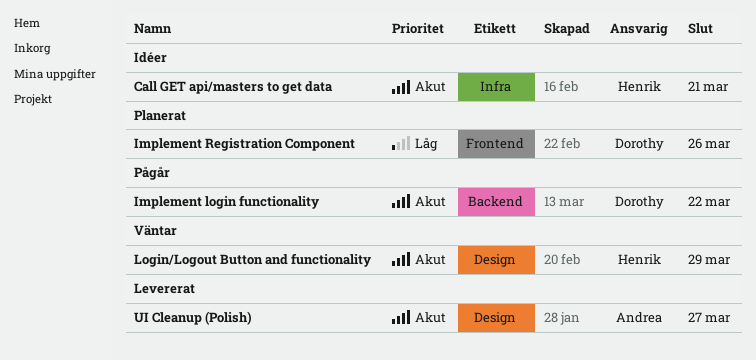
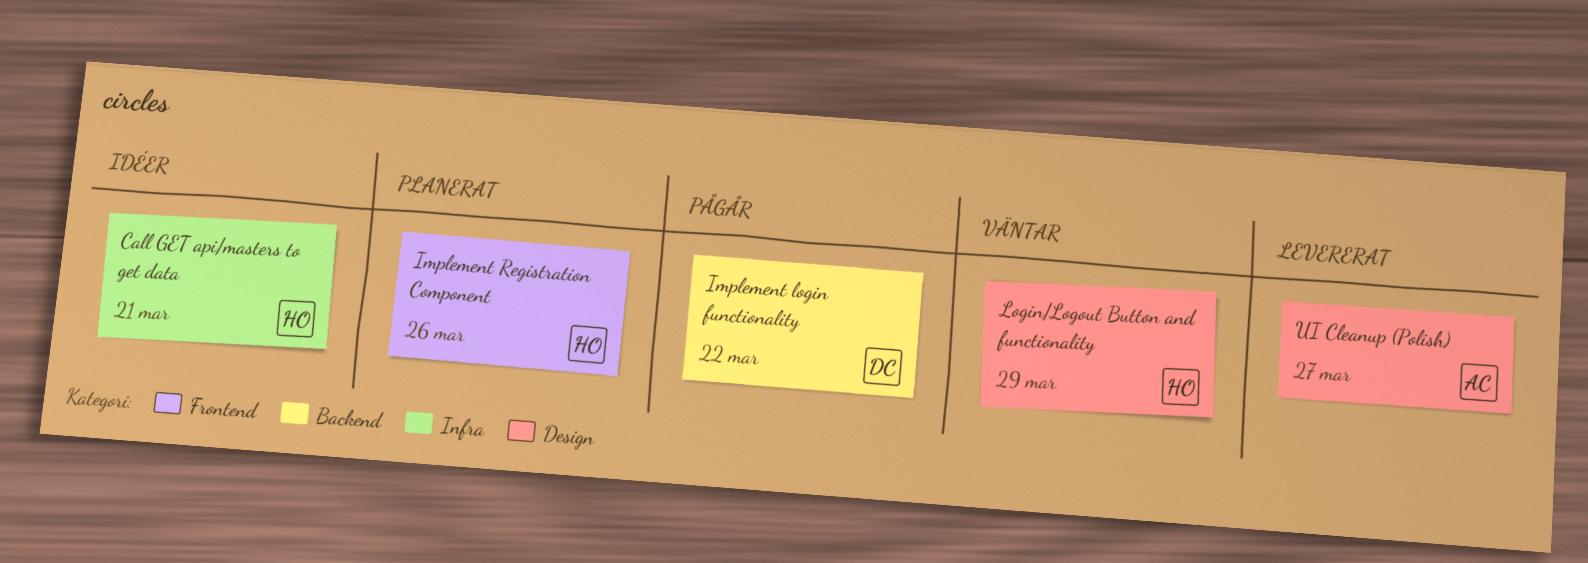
Implement Registration Component, owner: Dorothy -> Henrik

